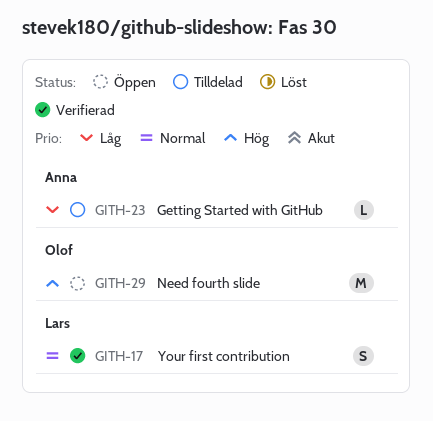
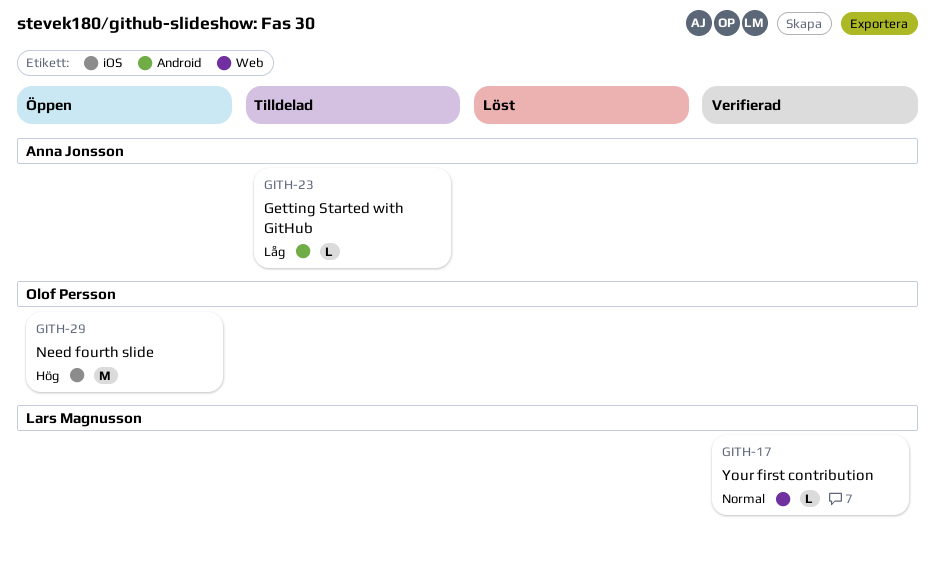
GITH-17, estimate: S -> L

